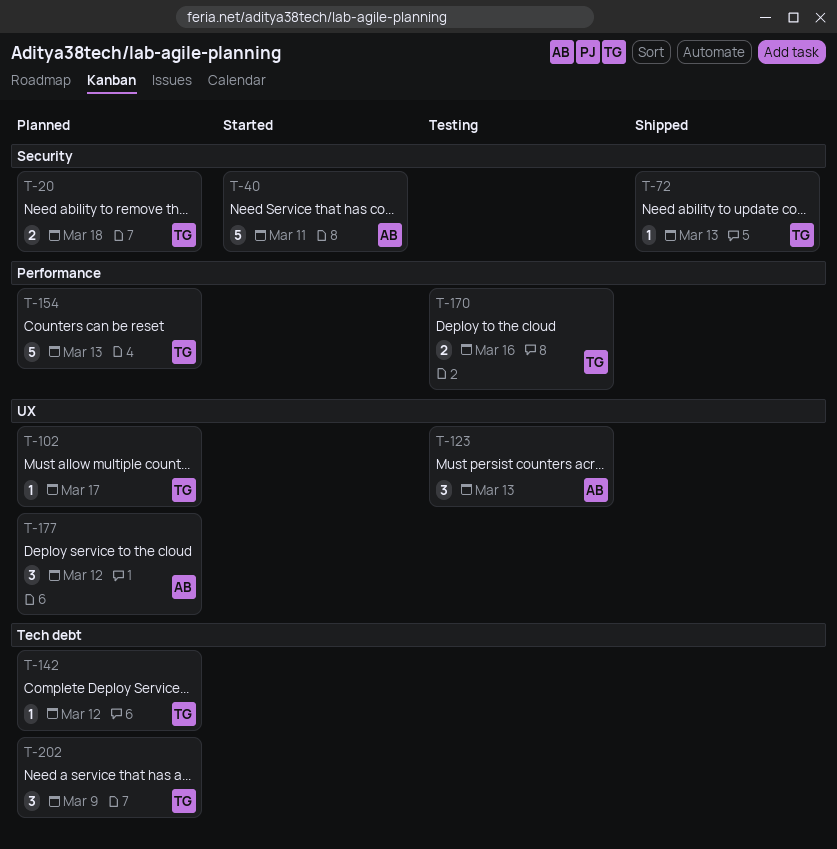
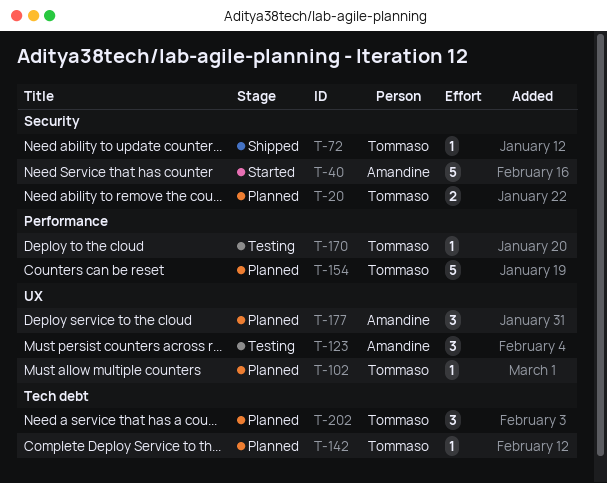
T-170, estimate: 2 -> 1

